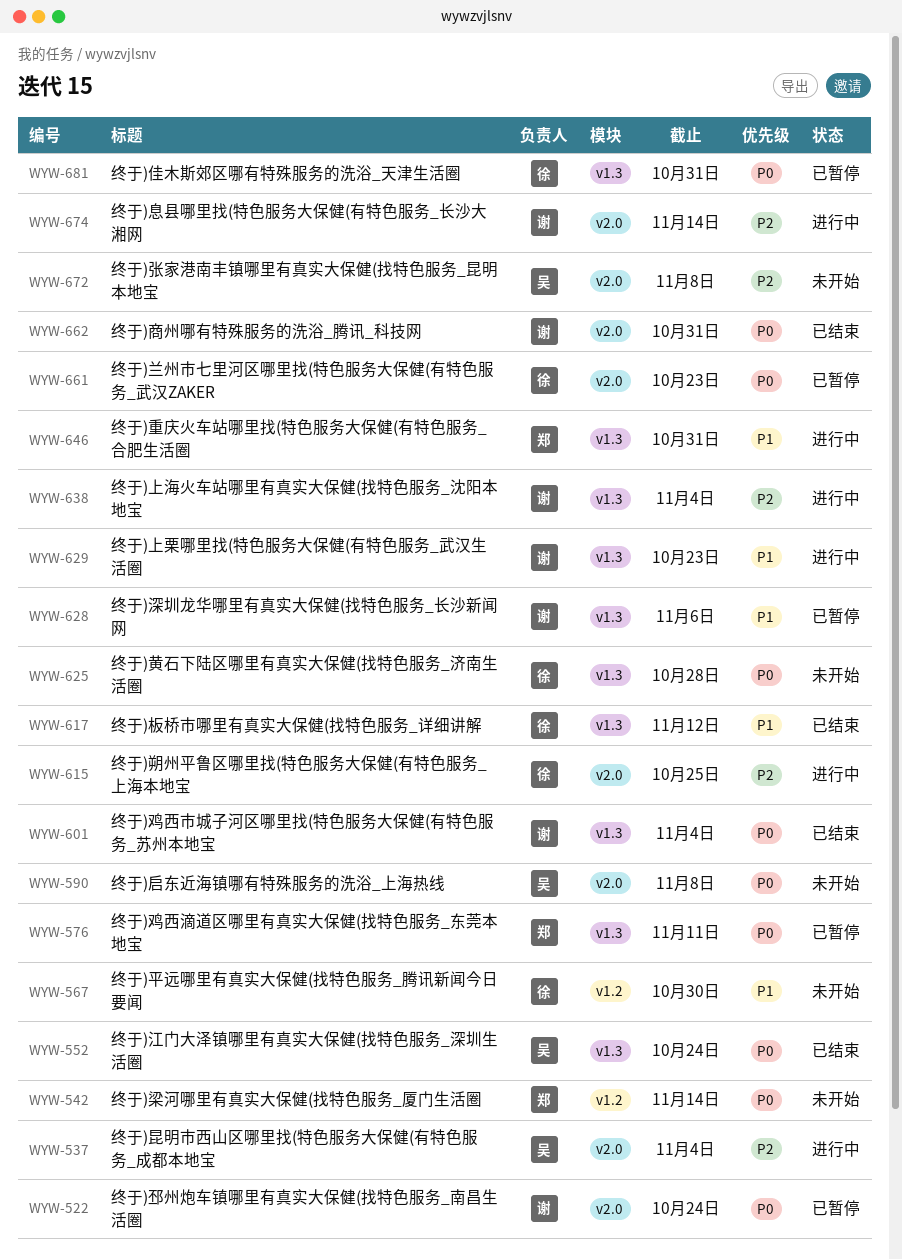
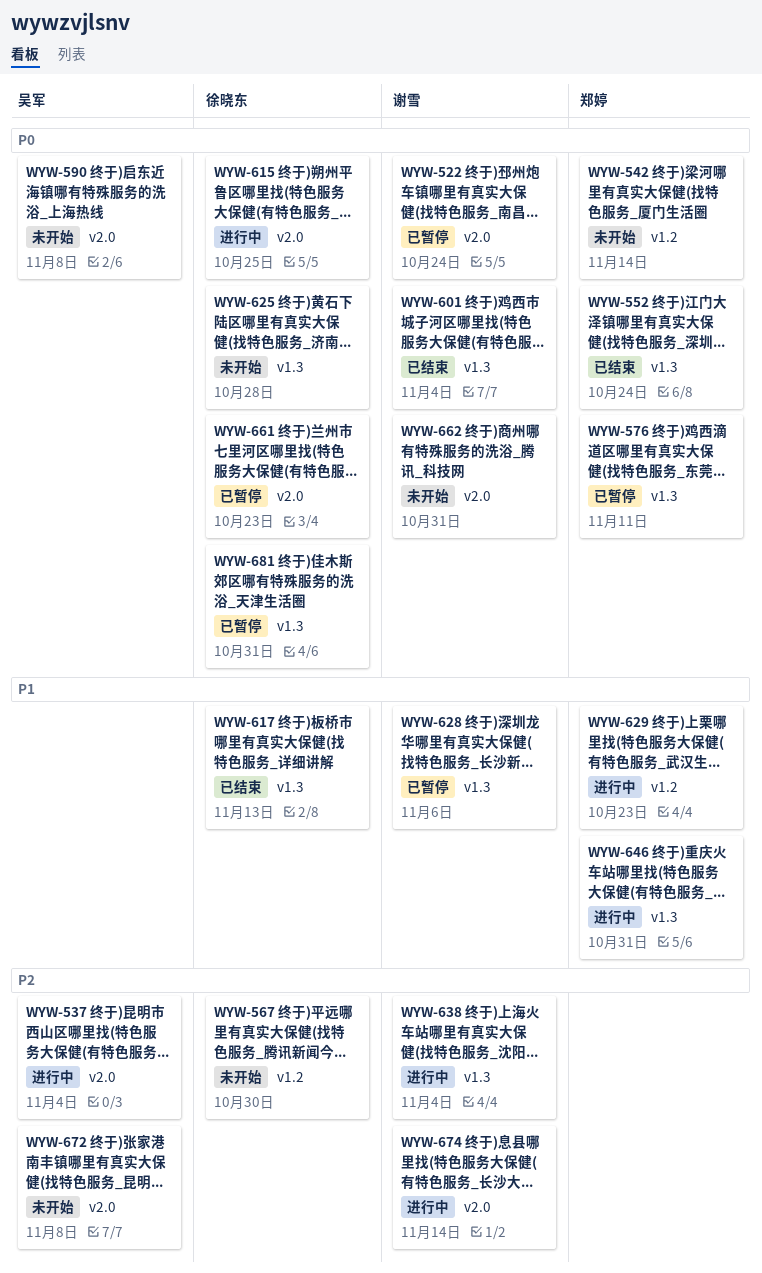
WYW-552, owner: 吴军 -> 郑婷
WYW-567, priority: P1 -> P2
WYW-615, priority: P2 -> P0
WYW-617, due: Nov 12 -> Nov 13
WYW-629, owner: 谢雪 -> 郑婷
WYW-629, label: v1.3 -> v1.2
WYW-662, status: 已结束 -> 未开始

